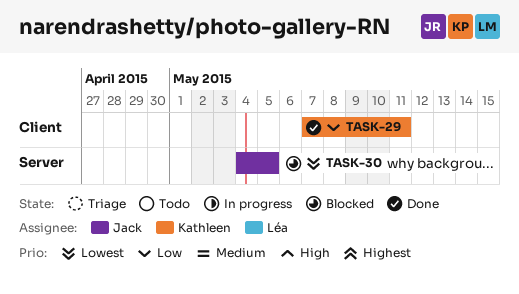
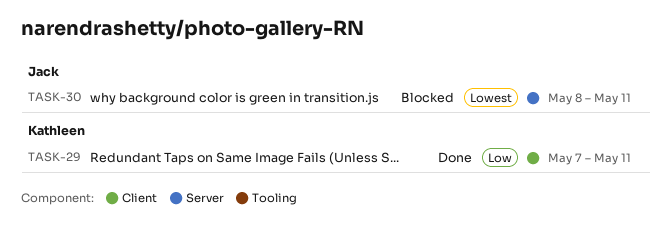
TASK-30, start: May 4 -> May 8
TASK-30, due: May 5 -> May 11

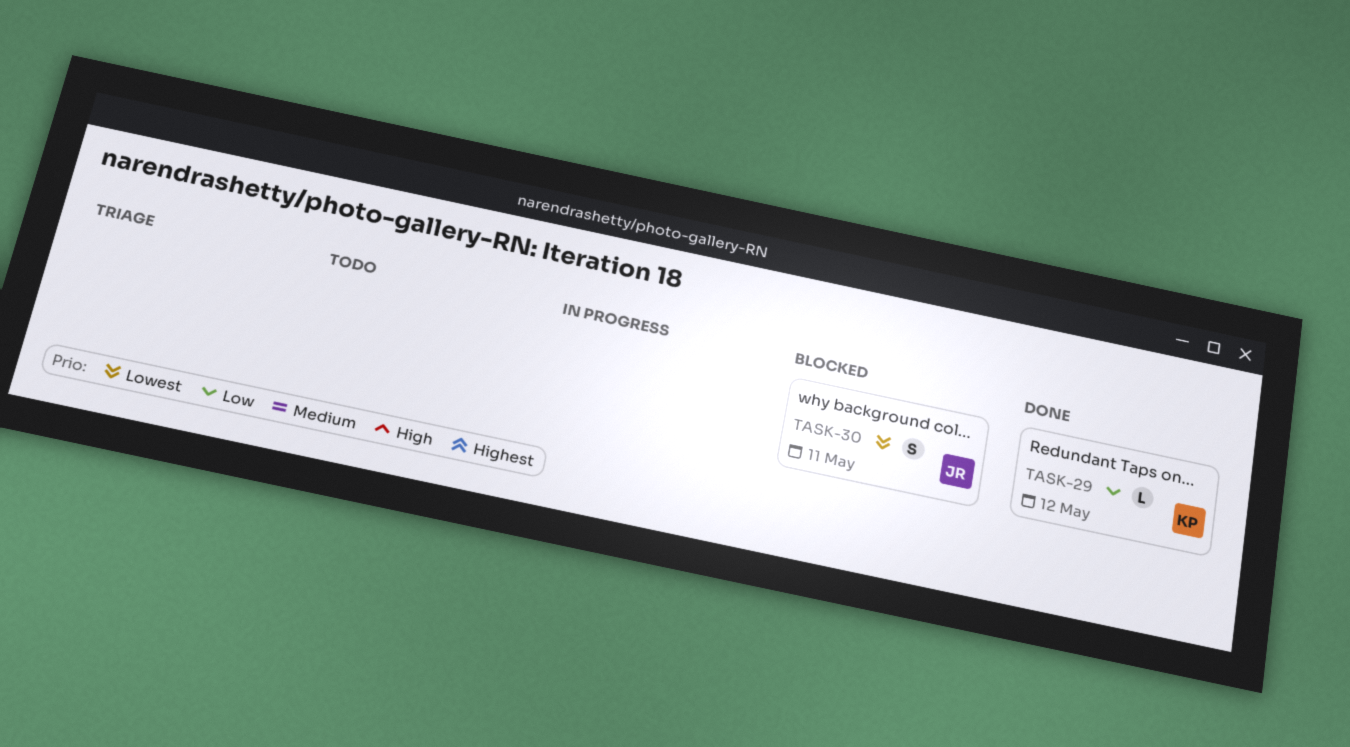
TASK-29, due: May 11 -> May 12

